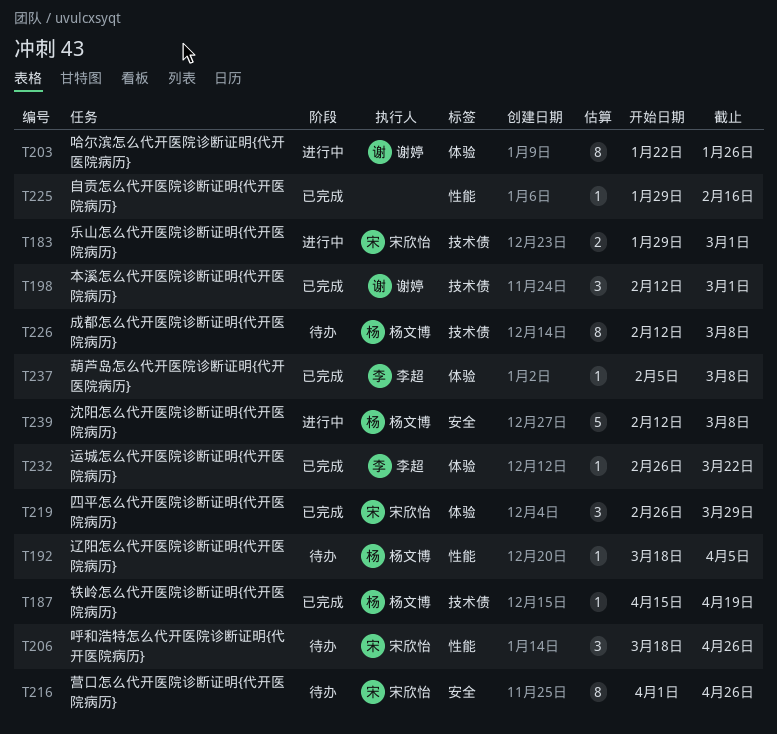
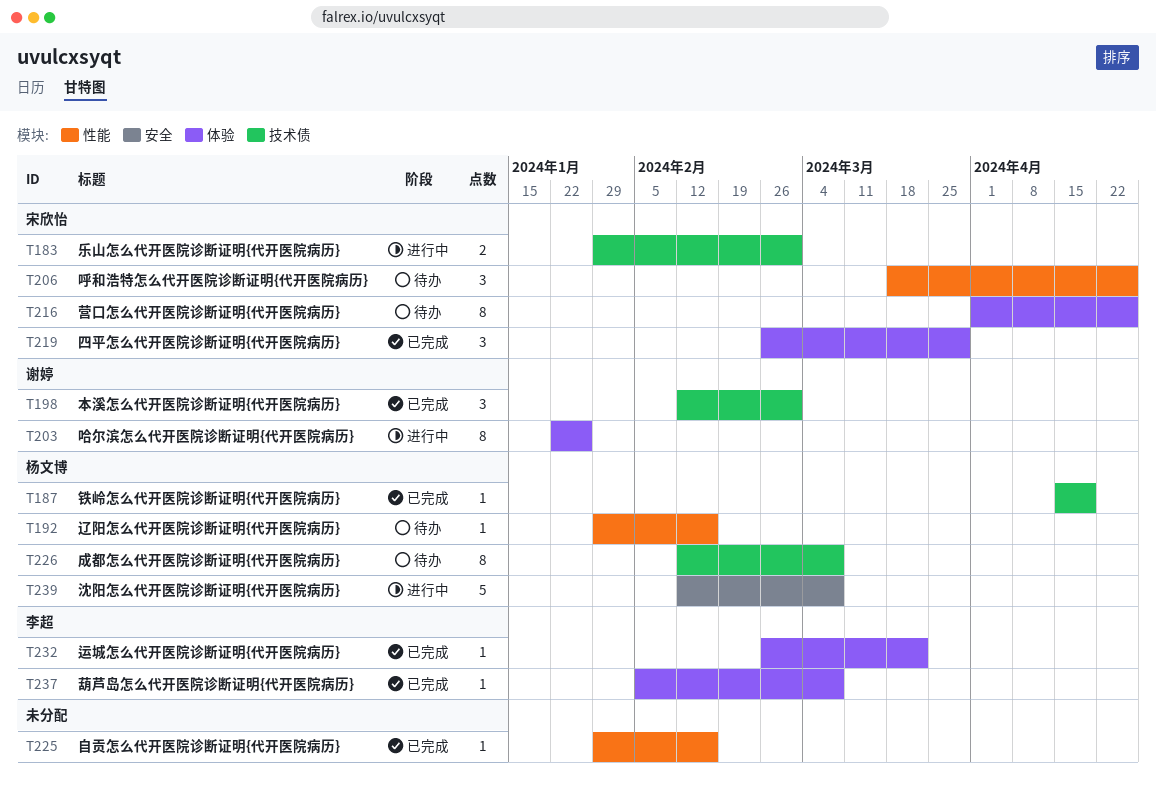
T192, start: Mar 18 -> Jan 29
T192, due: Apr 5 -> Feb 16
T216, label: 安全 -> 体验

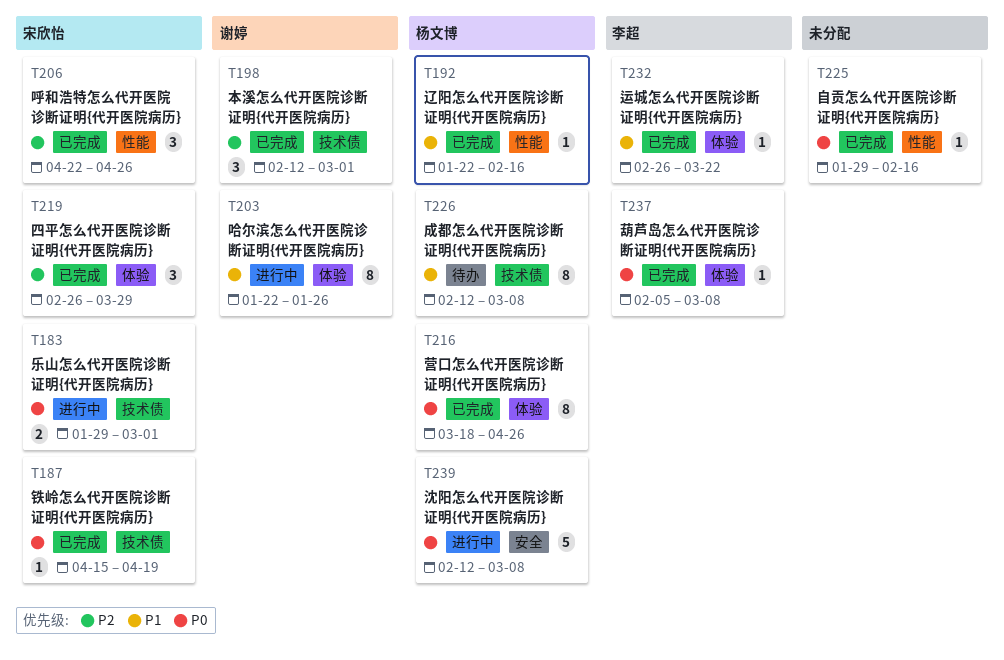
T187, owner: 杨文博 -> 宋欣怡
T192, status: 待办 -> 已完成
T192, start: Jan 29 -> Jan 22
T206, status: 待办 -> 已完成
T206, start: Mar 18 -> Apr 22
T216, status: 待办 -> 已完成
T216, owner: 宋欣怡 -> 杨文博
T216, start: Apr 1 -> Mar 18

